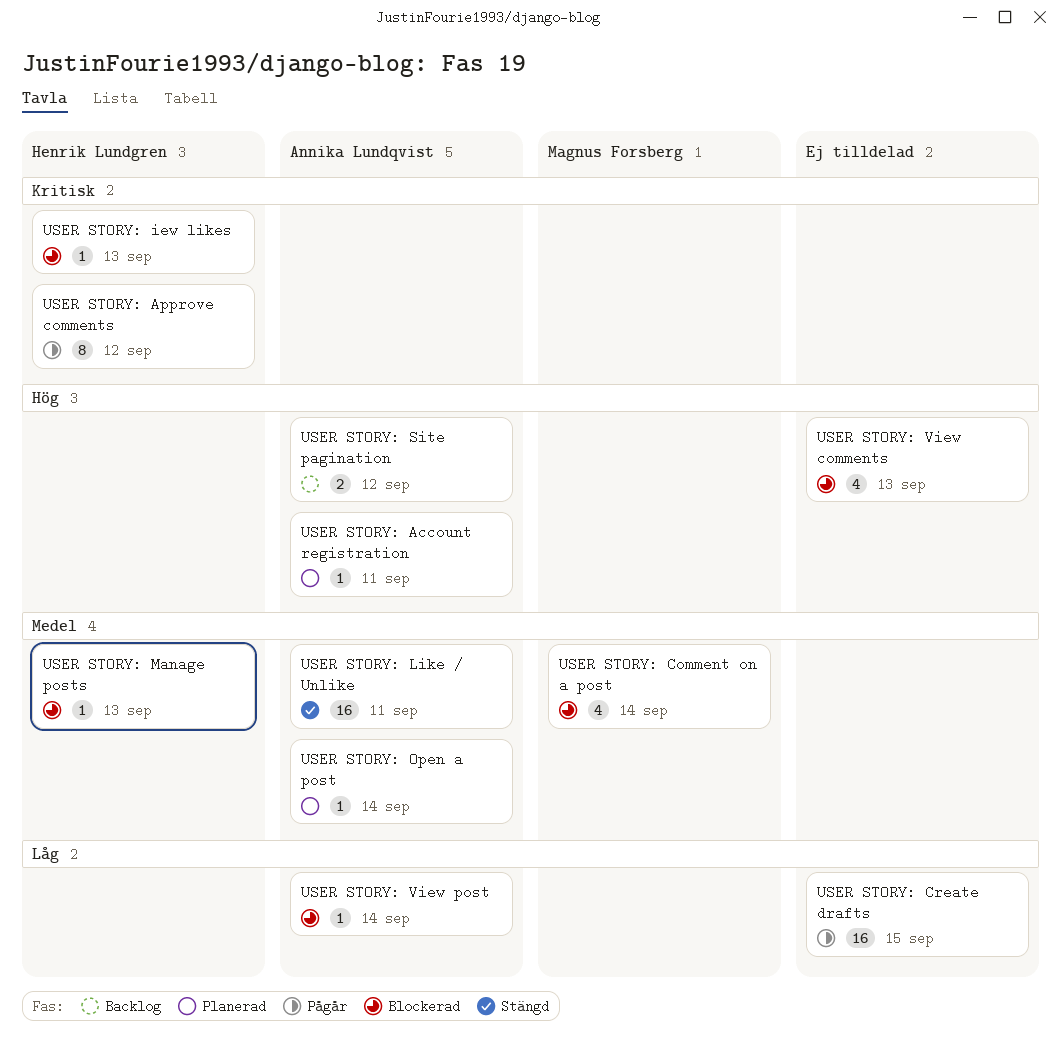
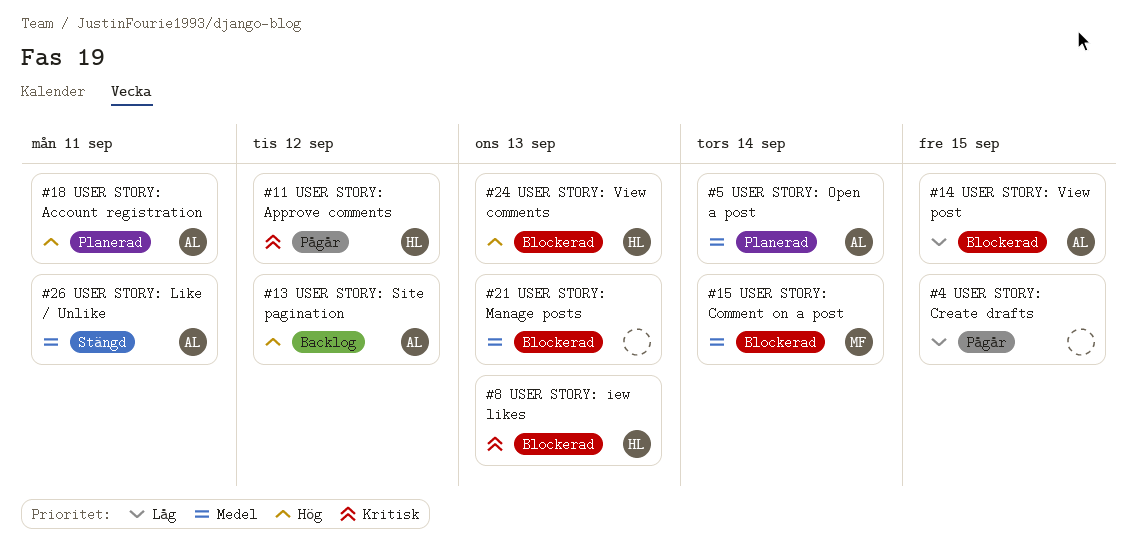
USER STORY: Manage posts, owner: Henrik Lundgren -> none
USER STORY: View comments, owner: none -> Henrik Lundgren
USER STORY: View post, due: Sep 14 -> Sep 15

